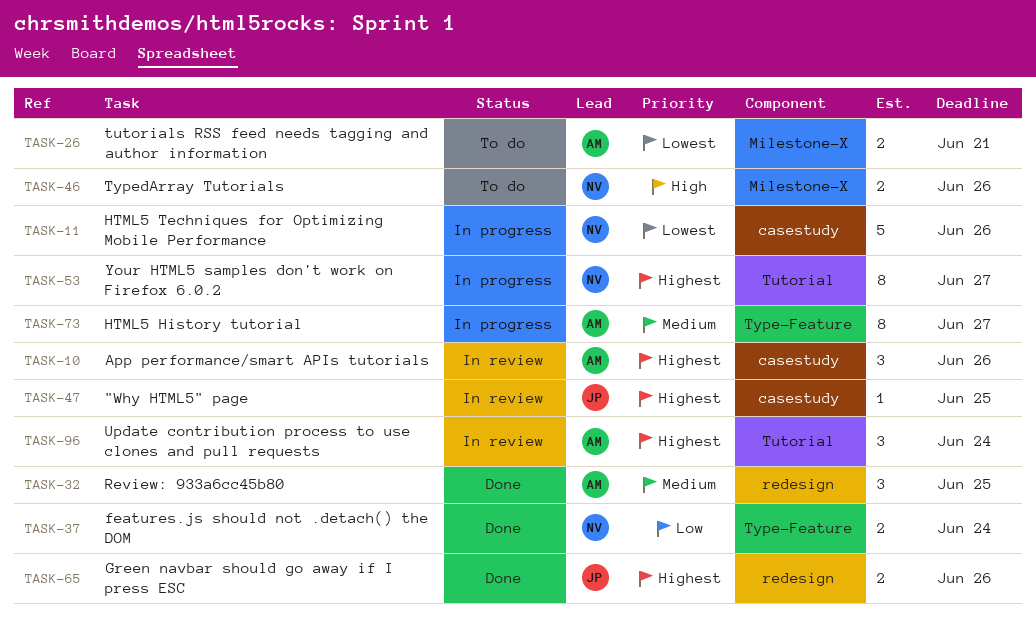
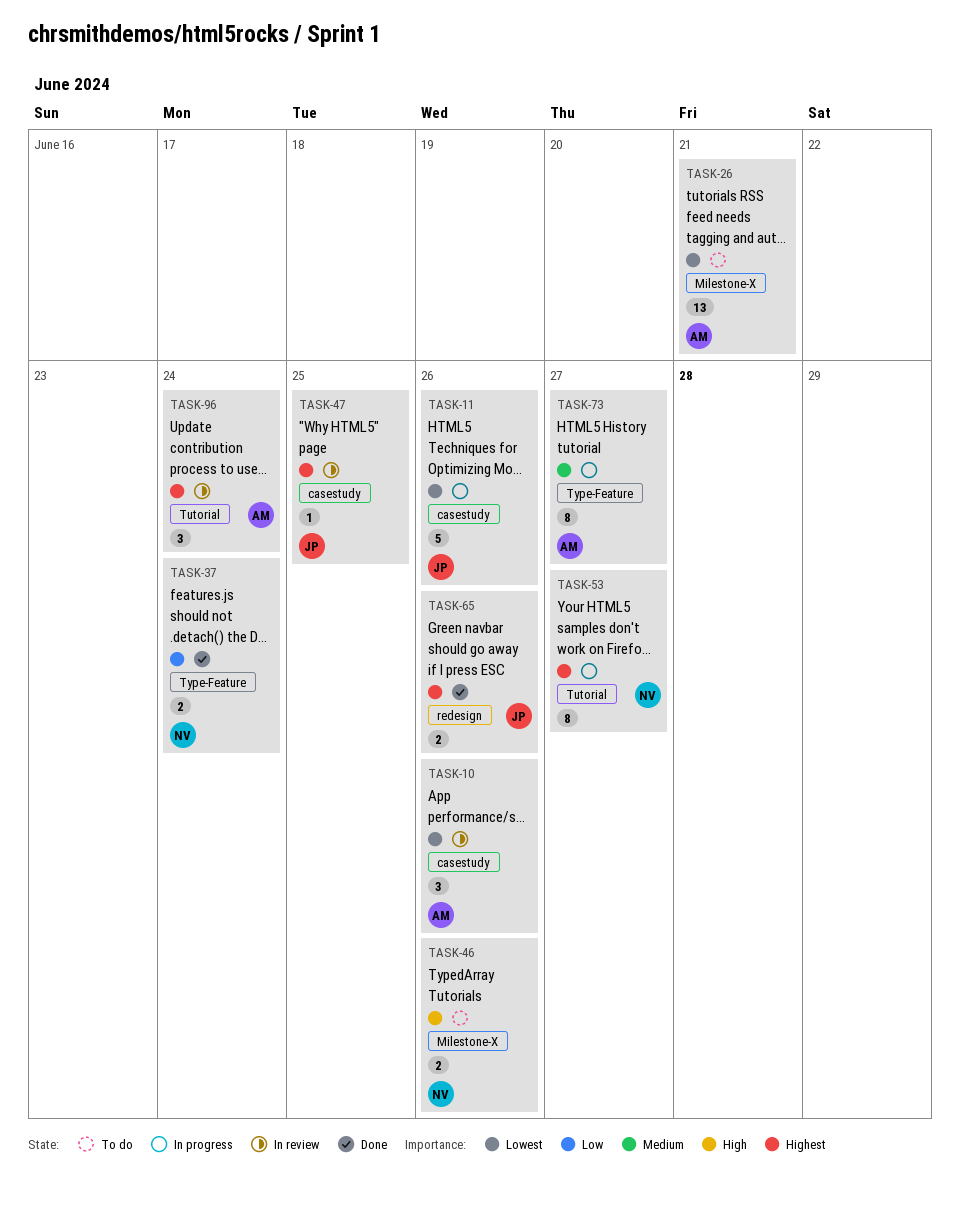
TASK-10, priority: Highest -> Lowest
TASK-11, owner: NV -> JP
TASK-26, estimate: 2 -> 13
TASK-32: present -> none

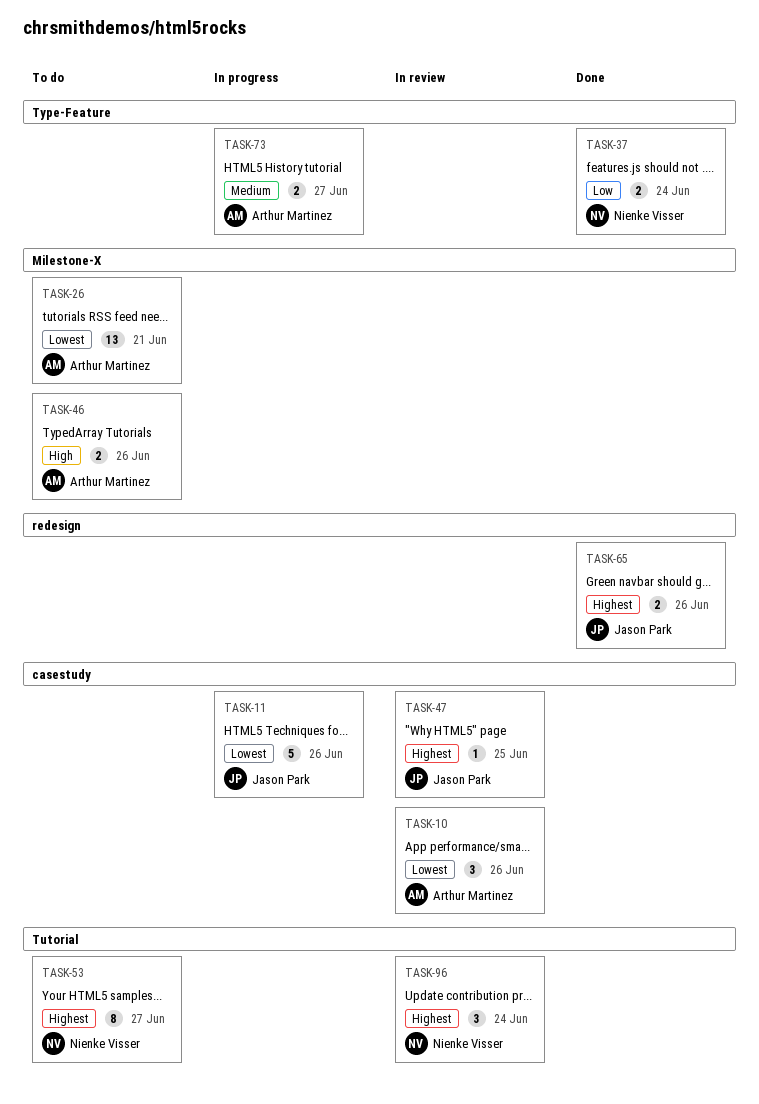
TASK-46, owner: Nienke Visser -> Arthur Martinez
TASK-53, status: In progress -> To do
TASK-73, estimate: 8 -> 2
TASK-96, owner: Arthur Martinez -> Nienke Visser

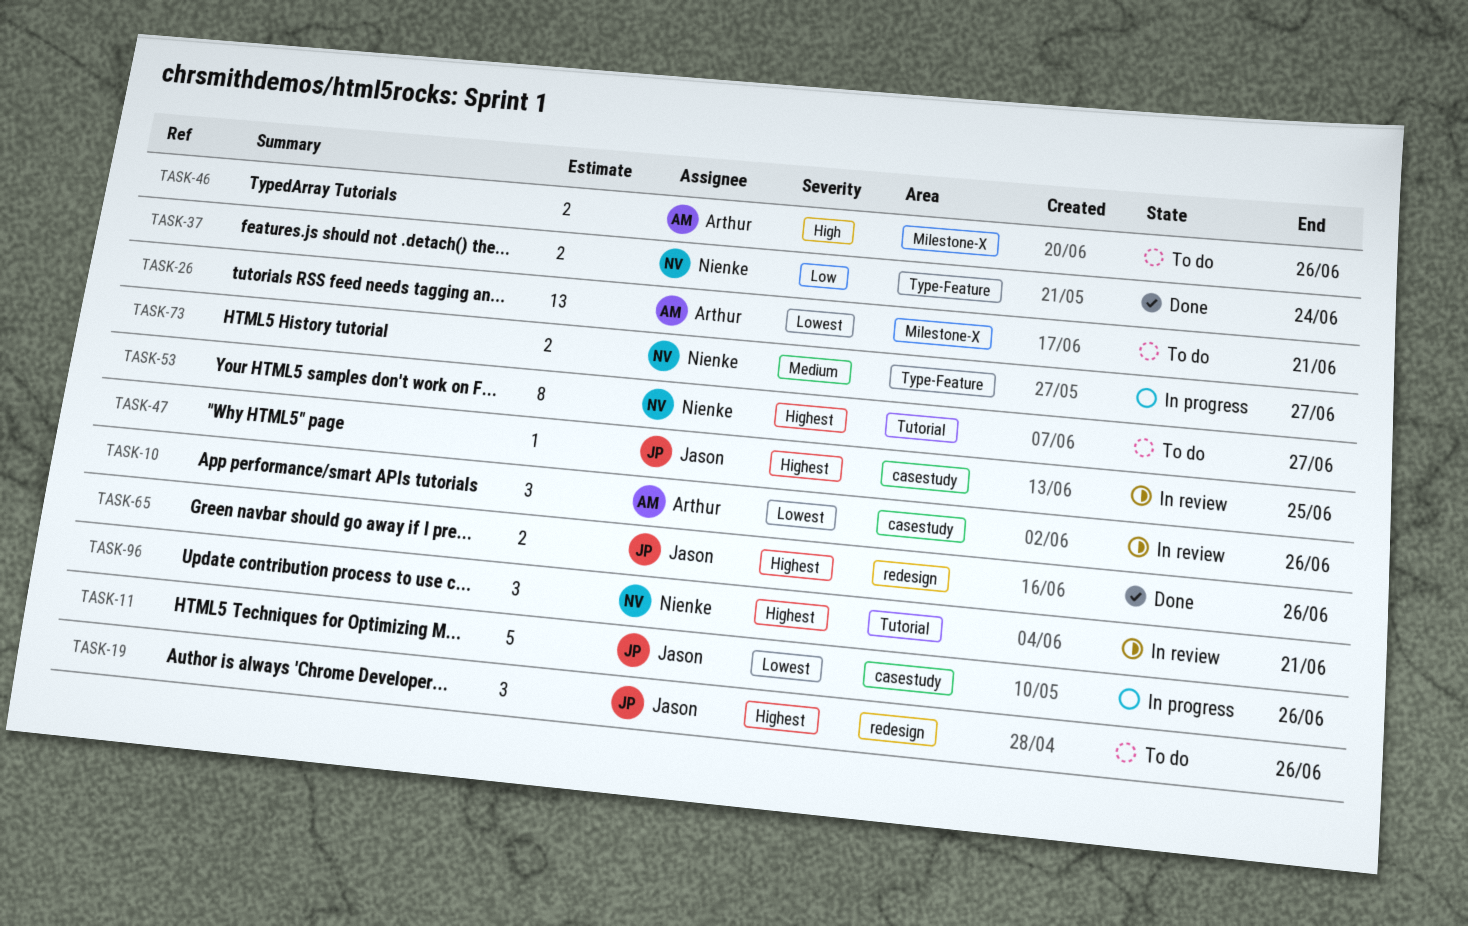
TASK-19: none -> present
TASK-73, owner: Arthur Martinez -> Nienke Visser
TASK-96, due: Jun 24 -> Jun 21

